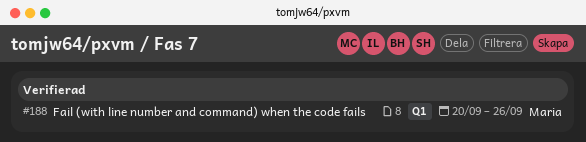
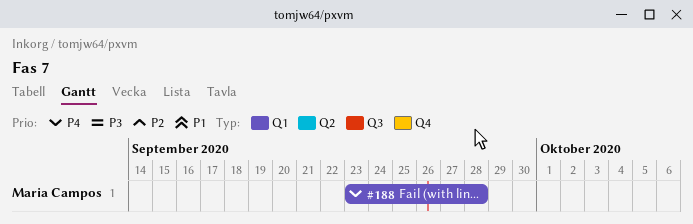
#188, start: Sep 20 -> Sep 23
#188, due: Sep 26 -> Sep 28

